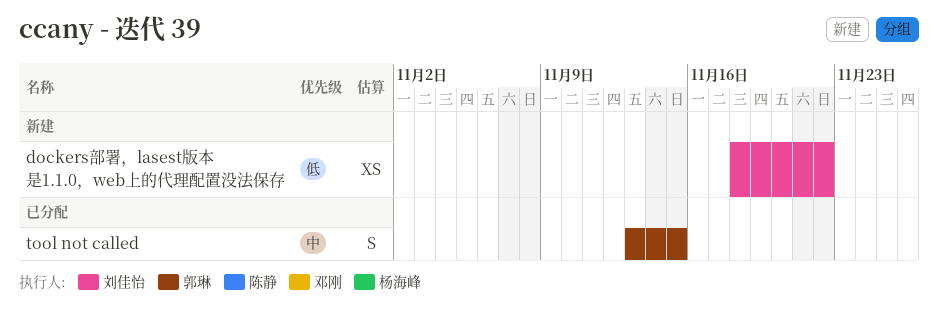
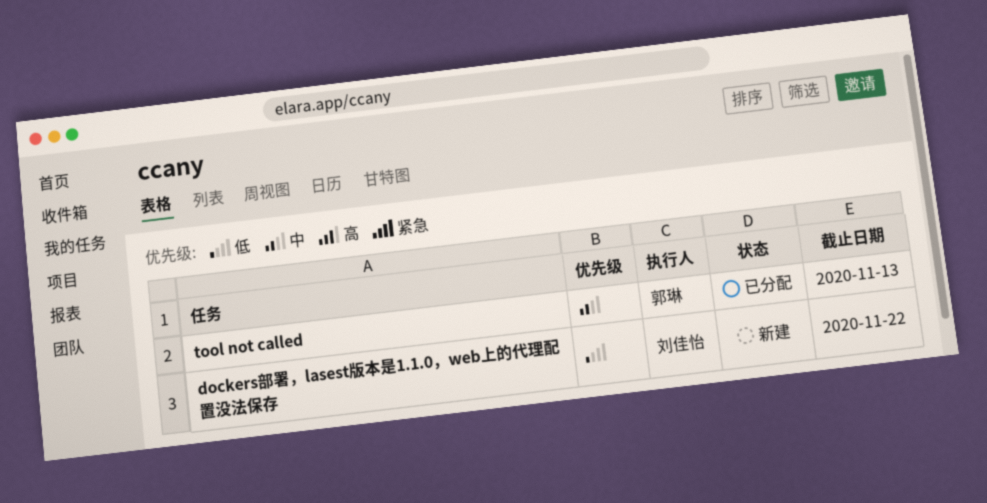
tool not called, due: Nov 15 -> Nov 13

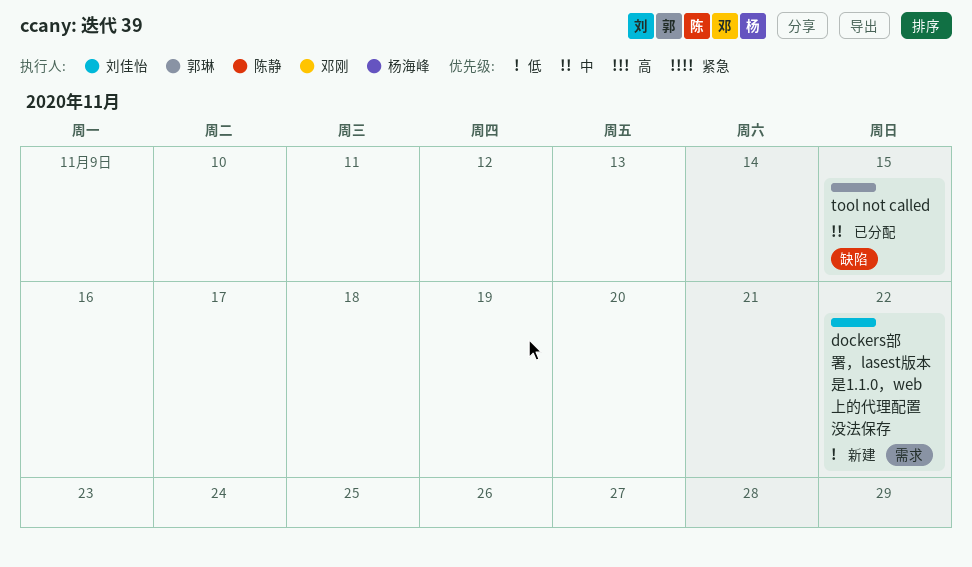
tool not called, due: Nov 13 -> Nov 15

